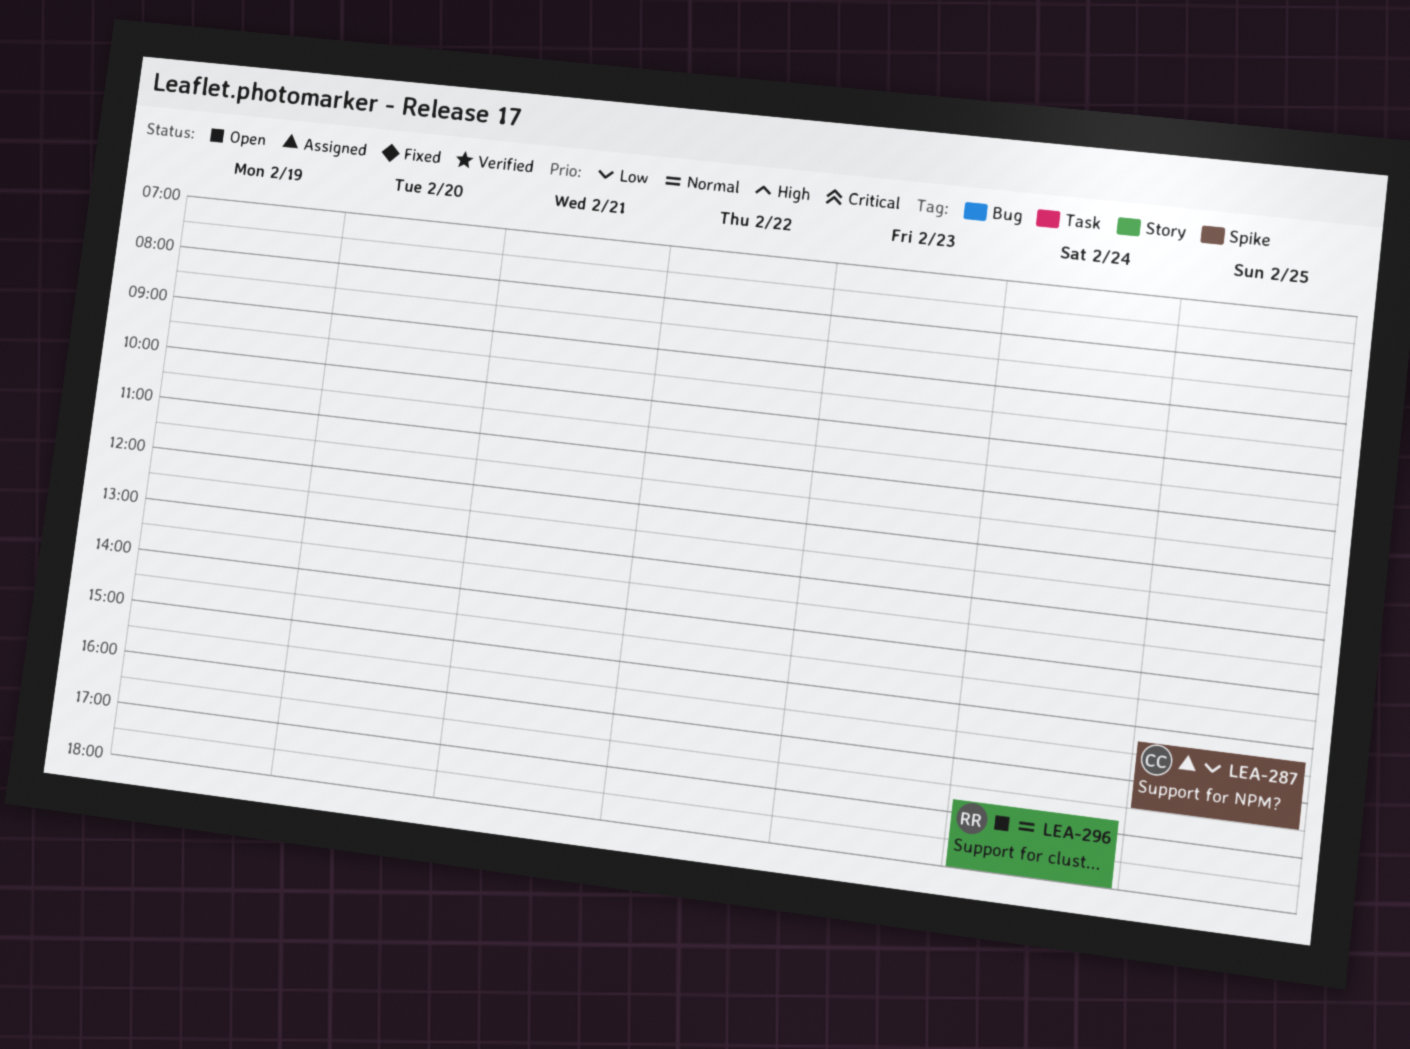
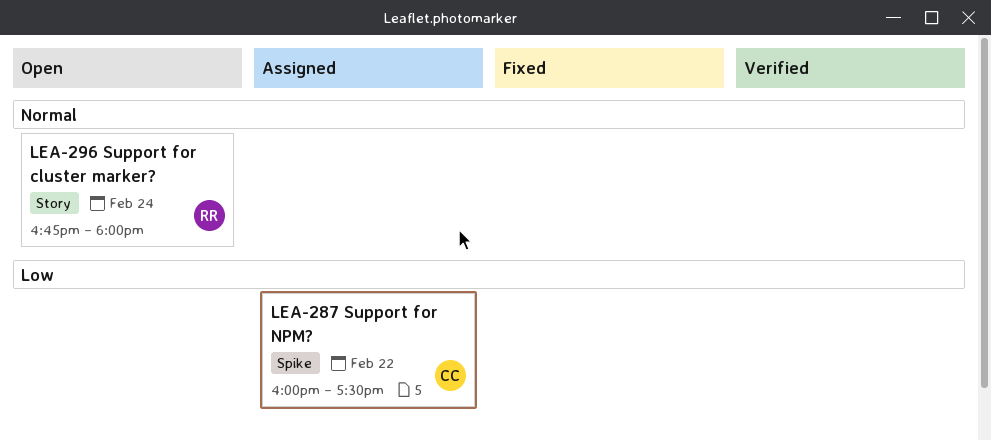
LEA-287, day: Feb 25 -> Feb 22
LEA-287, begins: 15:15 -> 16:00
LEA-287, ends: 16:30 -> 17:30

